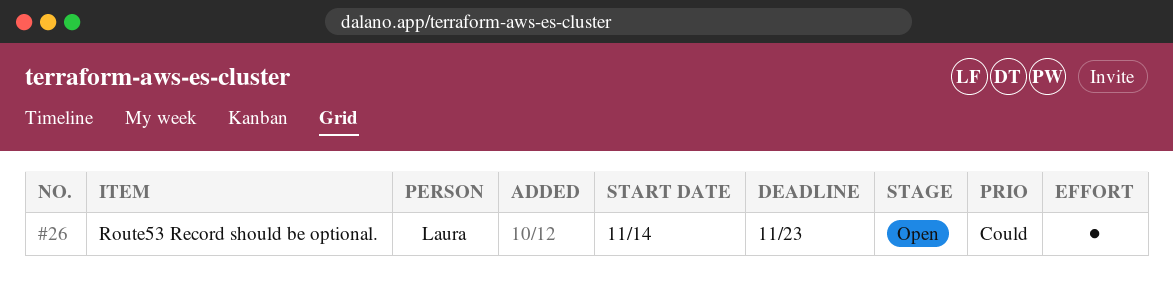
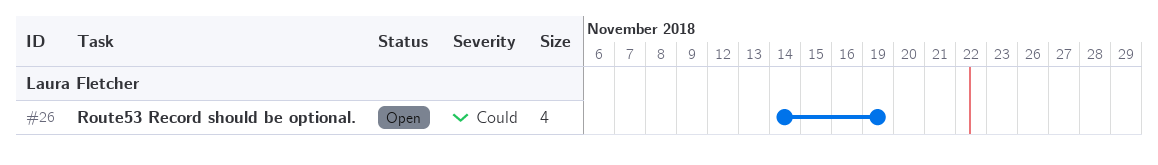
#26, estimate: 1 -> 4
#26, due: Nov 23 -> Nov 19

